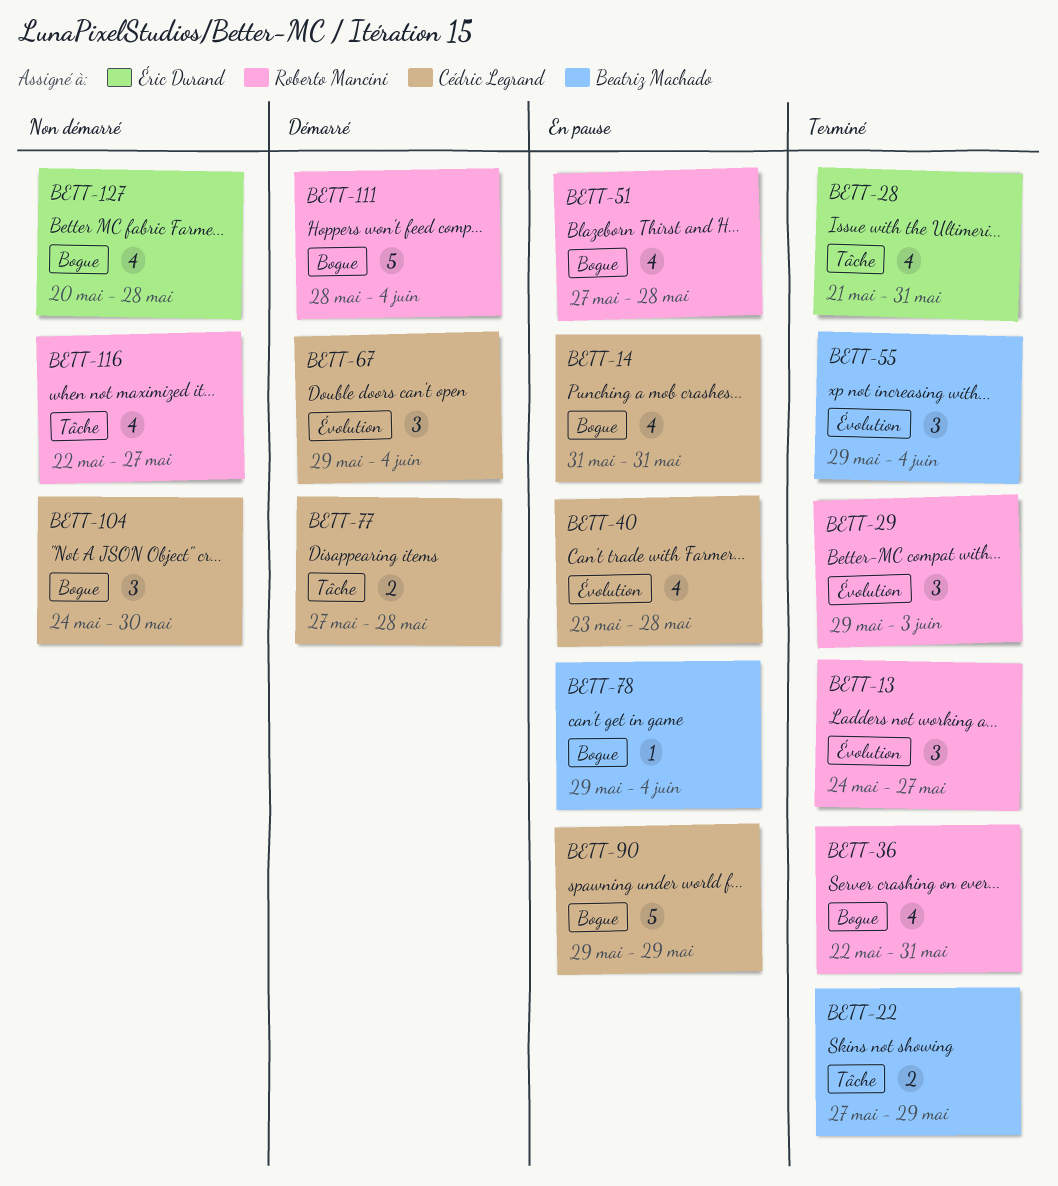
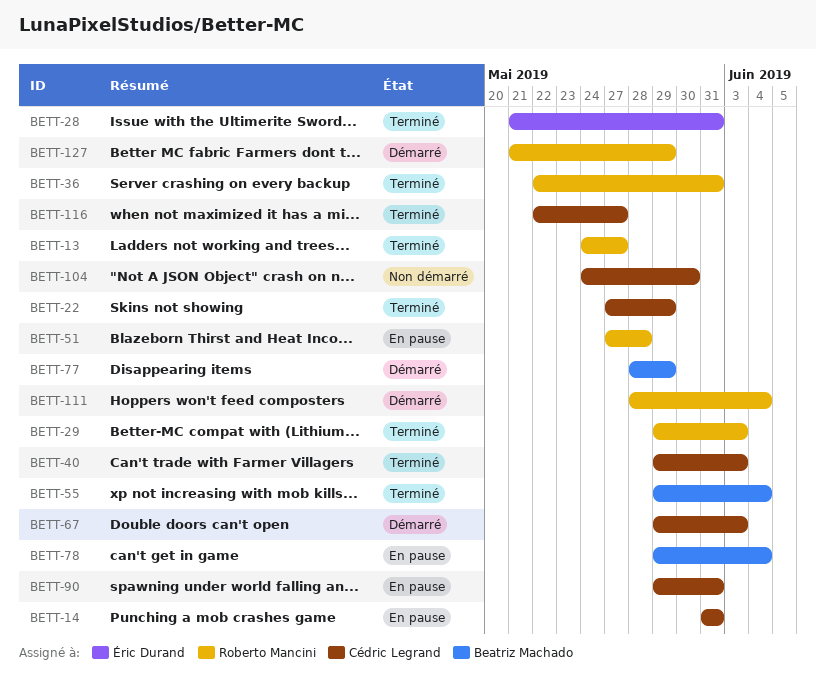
BETT-22, owner: Beatriz Machado -> Cédric Legrand
BETT-40, status: En pause -> Terminé
BETT-40, start: May 23 -> May 29
BETT-40, due: May 28 -> Jun 3
BETT-67, due: Jun 4 -> Jun 3
BETT-77, owner: Cédric Legrand -> Beatriz Machado
BETT-77, start: May 27 -> May 28
BETT-77, due: May 28 -> May 29
BETT-90, due: May 29 -> May 31
BETT-116, status: Non démarré -> Terminé
BETT-116, owner: Roberto Mancini -> Cédric Legrand
BETT-127, status: Non démarré -> Démarré
BETT-127, owner: Éric Durand -> Roberto Mancini
BETT-127, start: May 20 -> May 21
BETT-127, due: May 28 -> May 29

